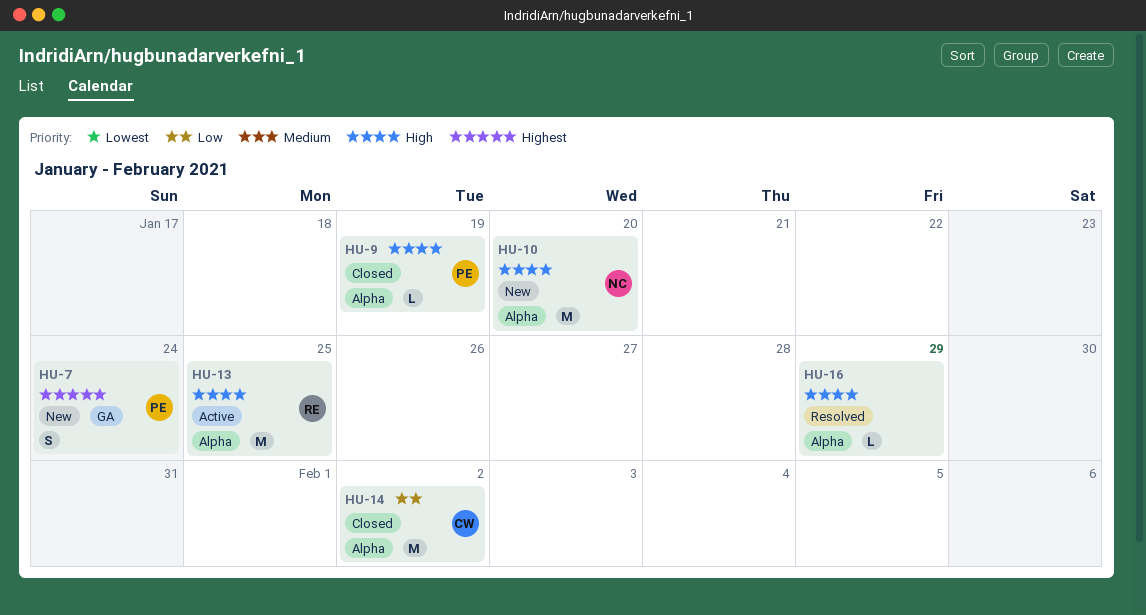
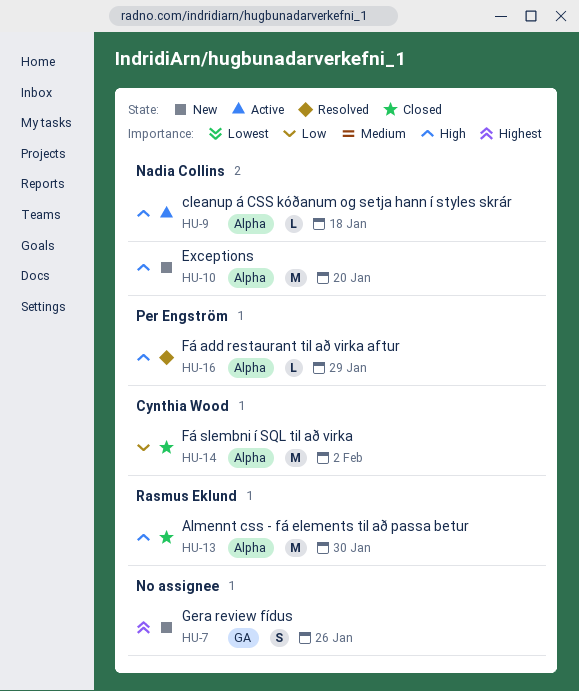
HU-7, owner: Per Engström -> none
HU-7, due: Jan 24 -> Jan 26
HU-9, status: Closed -> Active
HU-9, owner: Per Engström -> Nadia Collins
HU-9, due: Jan 19 -> Jan 18
HU-13, status: Active -> Closed
HU-13, due: Jan 25 -> Jan 30
HU-16, owner: none -> Per Engström

